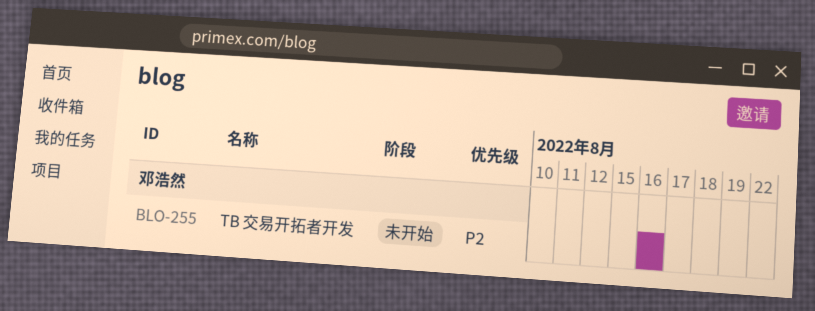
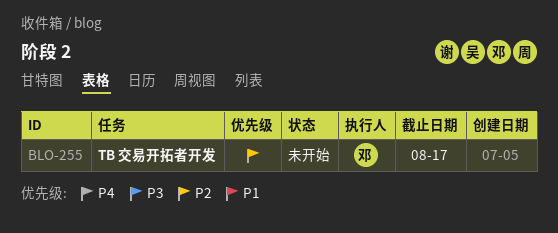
BLO-255, due: Aug 16 -> Aug 17

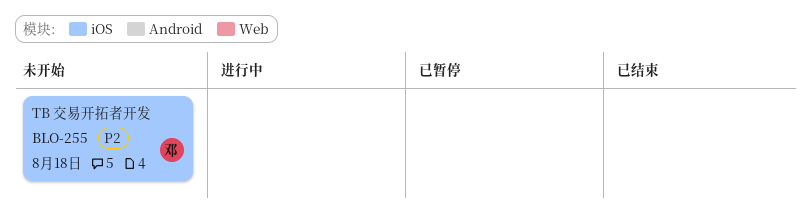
BLO-255, due: Aug 17 -> Aug 18

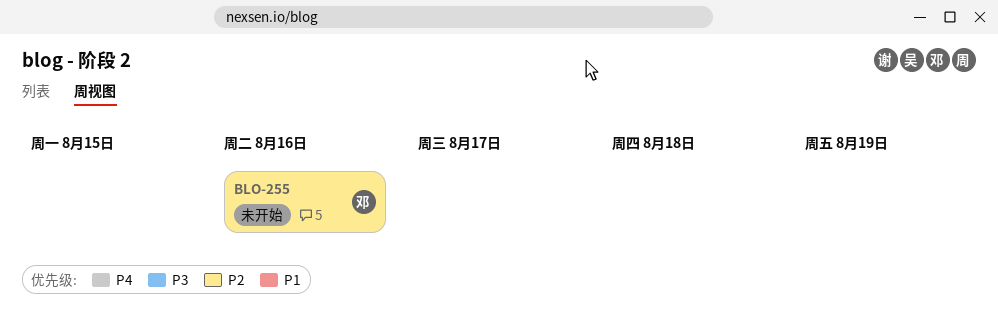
BLO-255, due: Aug 18 -> Aug 16

